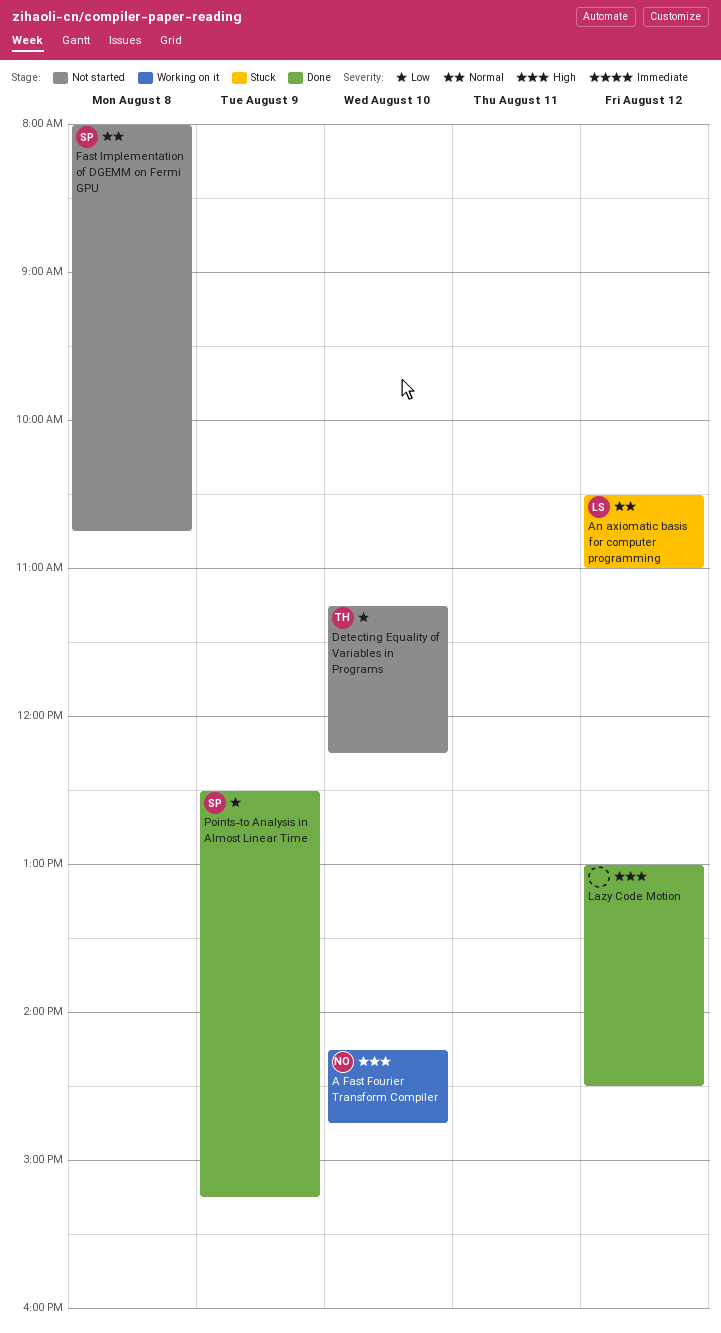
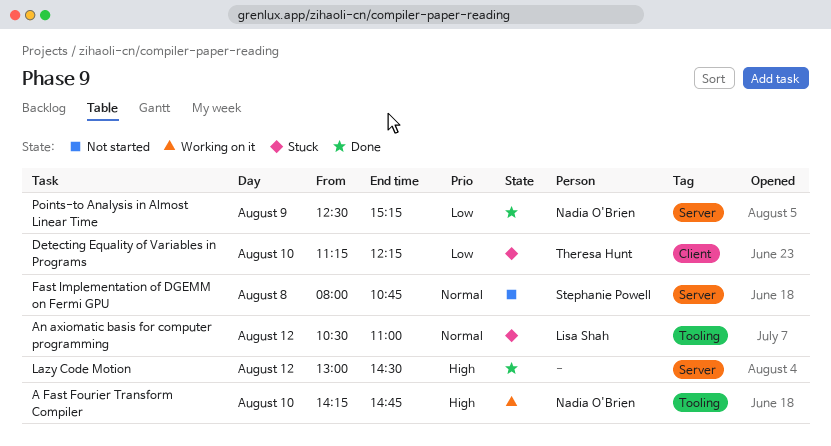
Detecting Equality of Variables in Programs, status: Not started -> Stuck
Points-to Analysis in Almost Linear Time, owner: Stephanie Powell -> Nadia O'Brien

